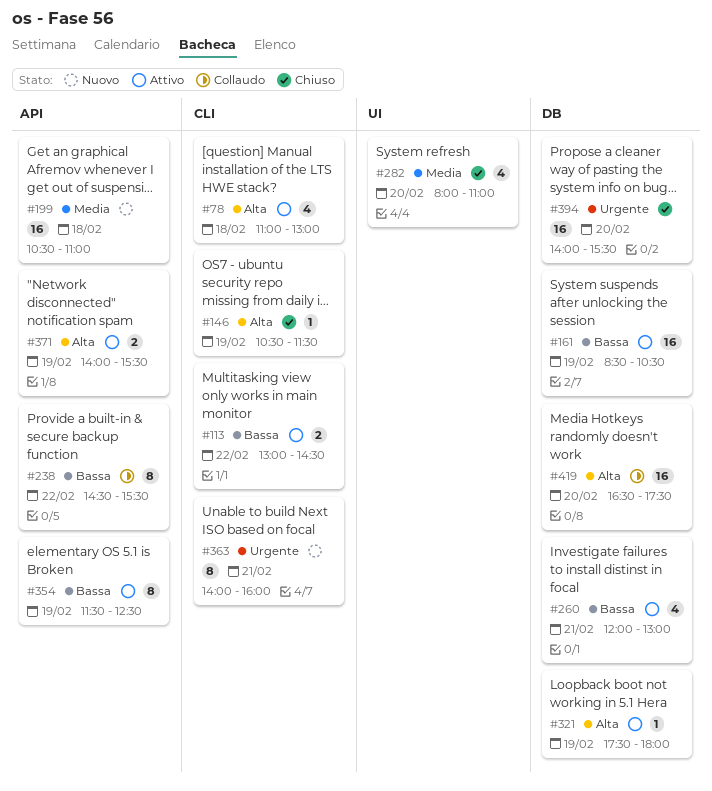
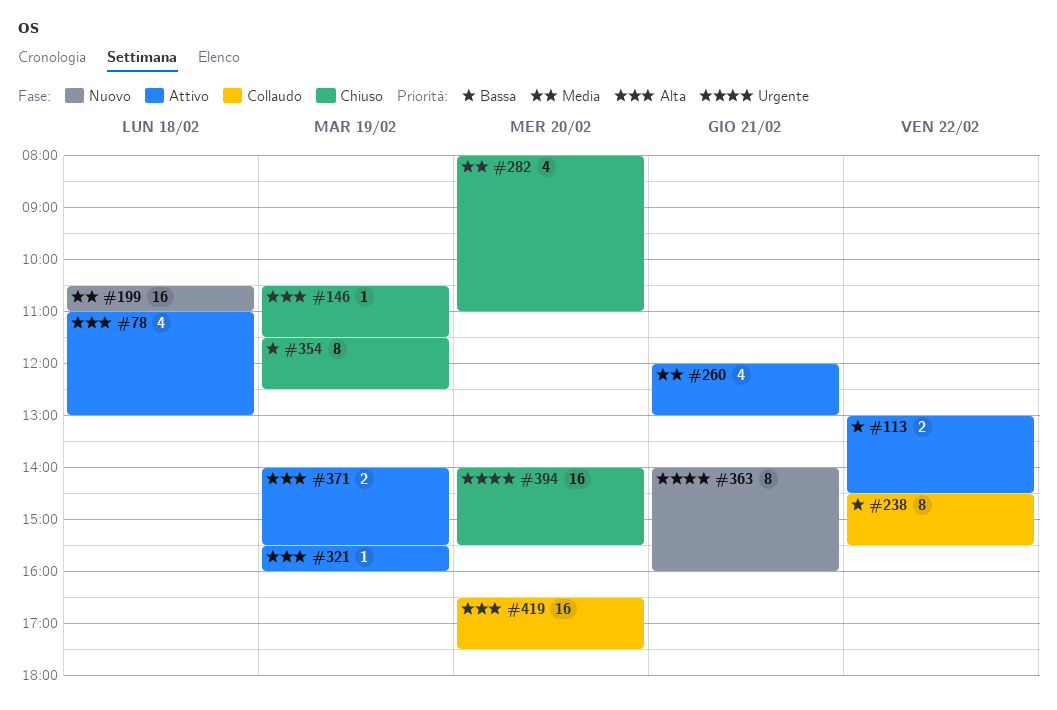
#161: present -> none
#260, priority: Bassa -> Media
#321, begins: 17:30 -> 15:30
#321, ends: 18:00 -> 16:00
#354, status: Attivo -> Chiuso

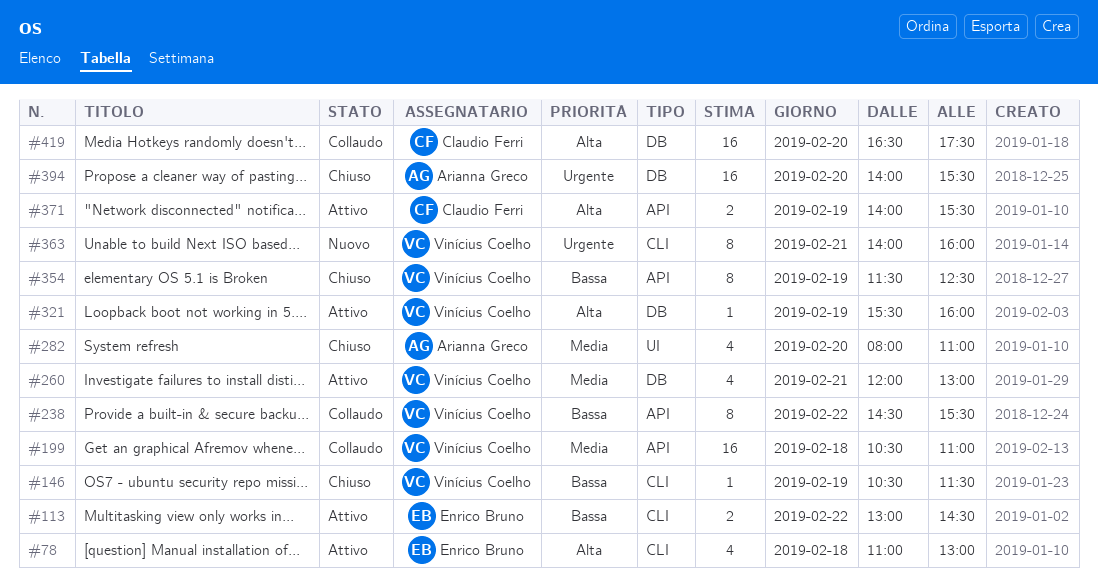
#146, priority: Alta -> Bassa
#199, status: Nuovo -> Collaudo

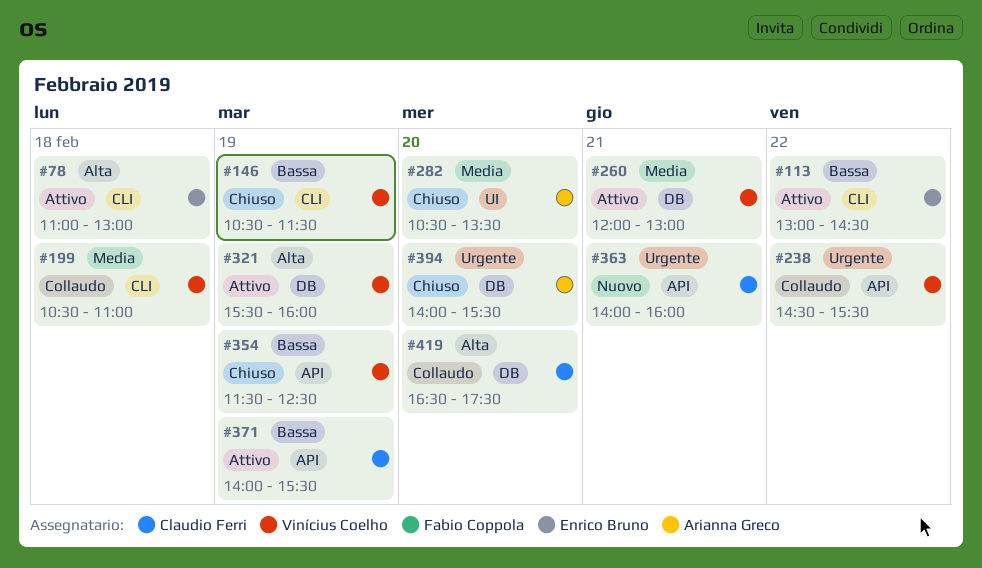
#199, label: API -> CLI
#238, priority: Bassa -> Urgente
#282, begins: 08:00 -> 10:30
#282, ends: 11:00 -> 13:30
#363, owner: Vinícius Coelho -> Claudio Ferri
#363, label: CLI -> API
#371, priority: Alta -> Bassa

